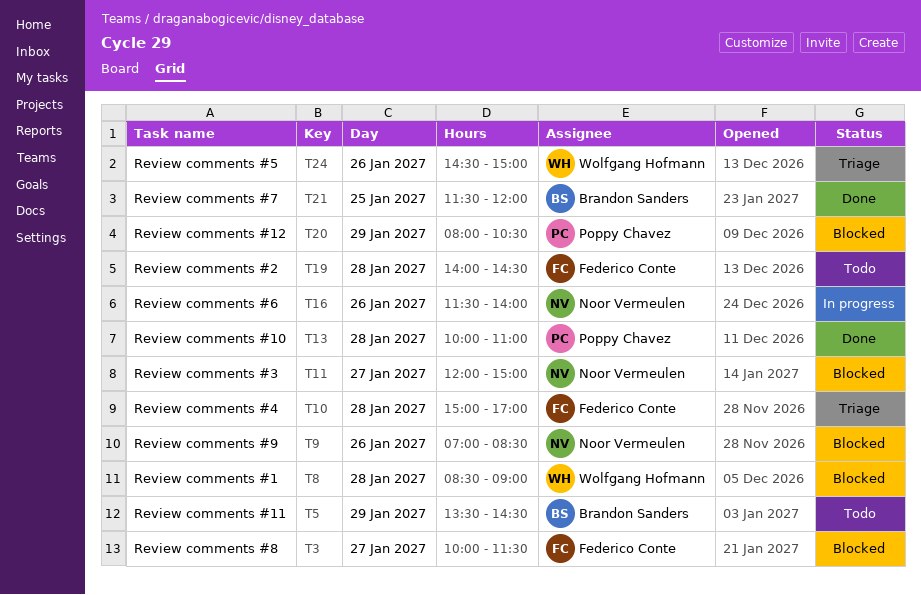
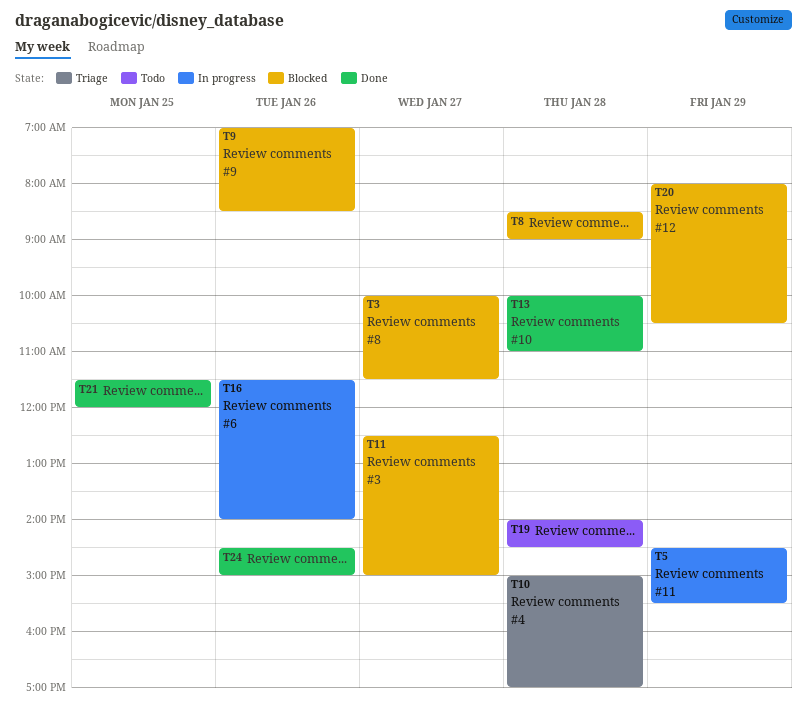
T5, status: Todo -> In progress
T5, begins: 13:30 -> 14:30
T5, ends: 14:30 -> 15:30
T11, begins: 12:00 -> 12:30
T24, status: Triage -> Done

